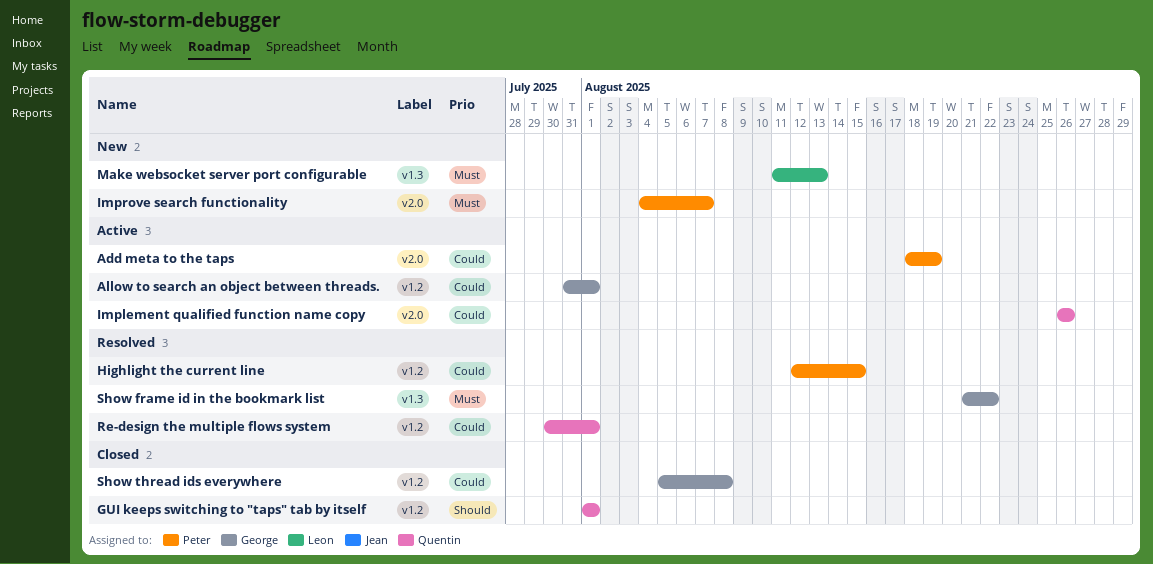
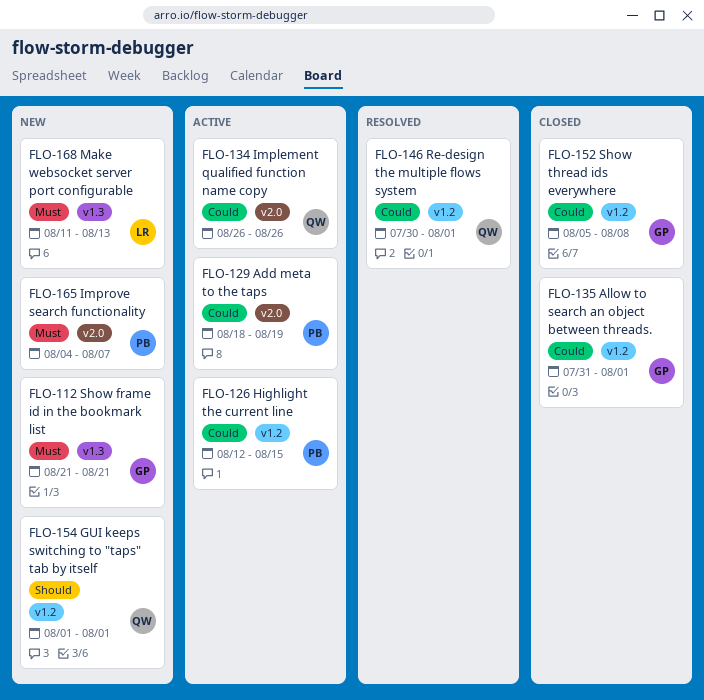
Allow to search an object between threads., status: Active -> Closed
GUI keeps switching to "taps" tab by itself, status: Closed -> New
Highlight the current line, status: Resolved -> Active
Show frame id in the bookmark list, status: Resolved -> New
Show frame id in the bookmark list, due: Aug 22 -> Aug 21

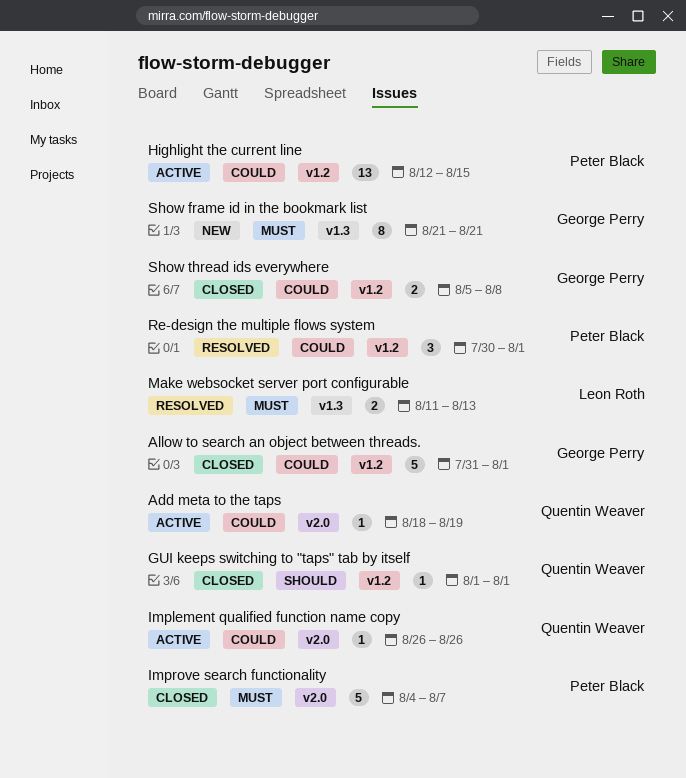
Add meta to the taps, owner: Peter Black -> Quentin Weaver
GUI keeps switching to "taps" tab by itself, status: New -> Closed
Improve search functionality, status: New -> Closed
Make websocket server port configurable, status: New -> Resolved
Re-design the multiple flows system, owner: Quentin Weaver -> Peter Black

